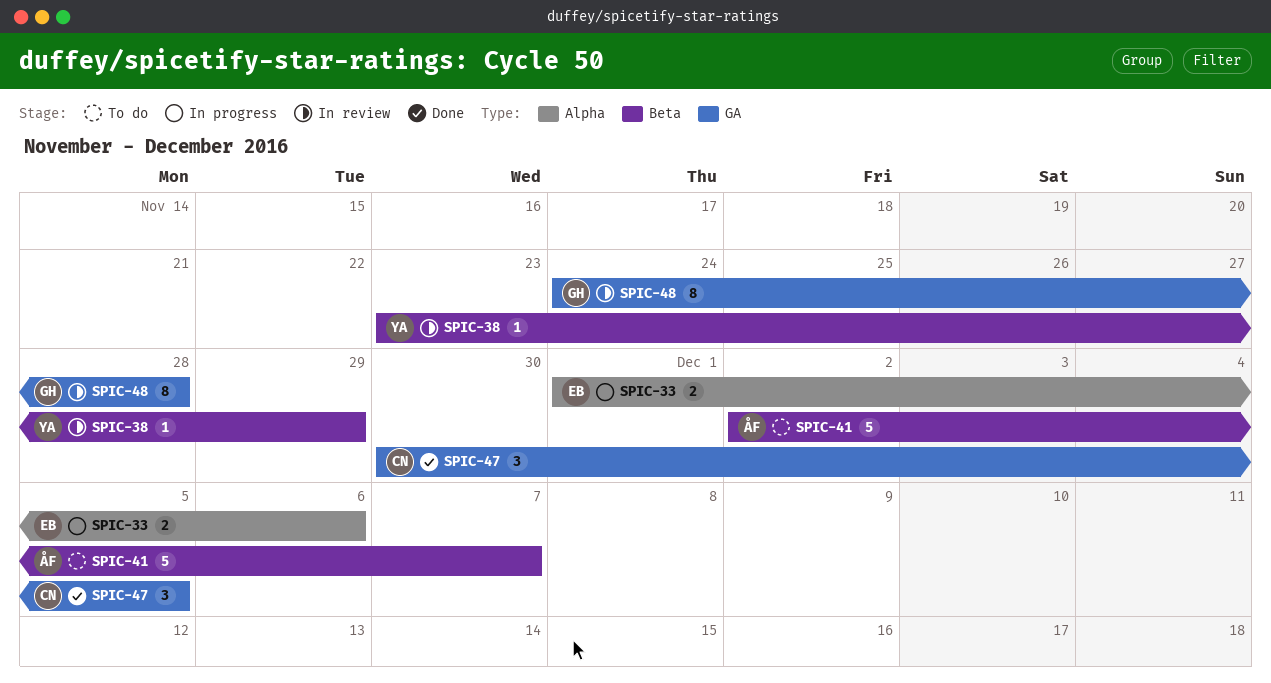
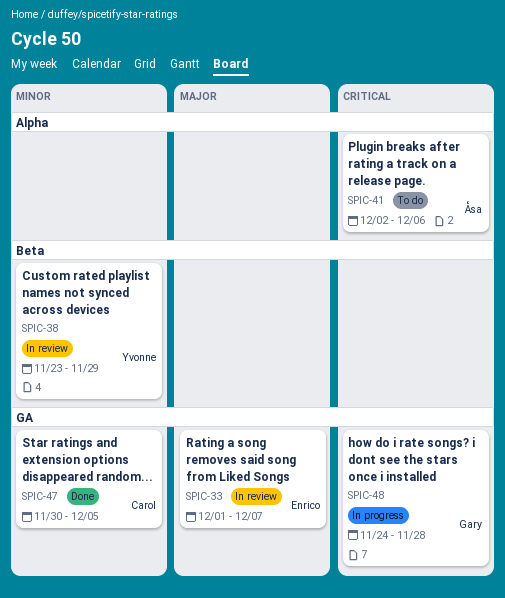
SPIC-33, status: In progress -> In review
SPIC-33, label: Alpha -> GA
SPIC-33, due: Dec 6 -> Dec 7
SPIC-41, label: Beta -> Alpha
SPIC-41, due: Dec 7 -> Dec 6
SPIC-48, status: In review -> In progress

